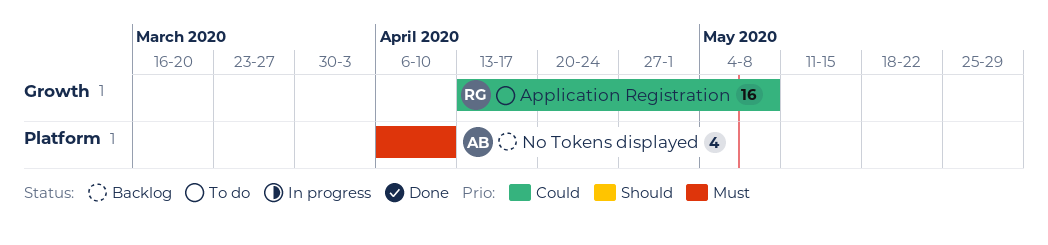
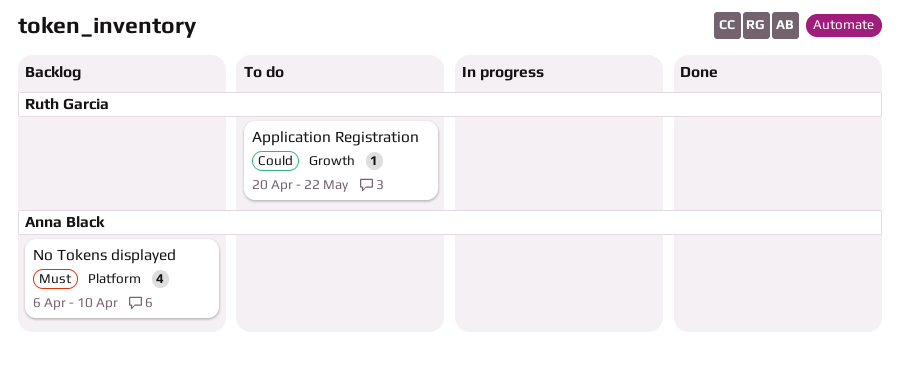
Application Registration, estimate: 16 -> 1
Application Registration, start: Apr 13 -> Apr 20
Application Registration, due: May 8 -> May 22

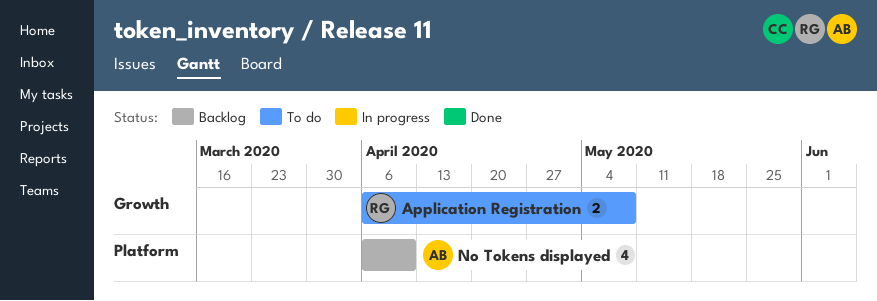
Application Registration, estimate: 1 -> 2
Application Registration, start: Apr 20 -> Apr 6
Application Registration, due: May 22 -> May 8

